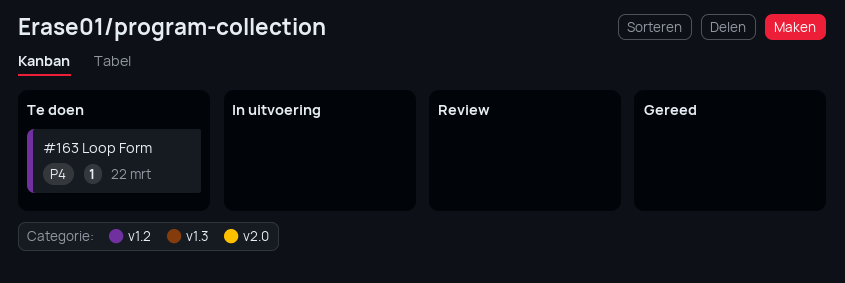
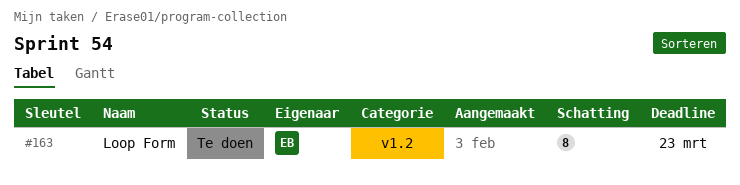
#163, estimate: 1 -> 8
#163, due: Mar 22 -> Mar 23

